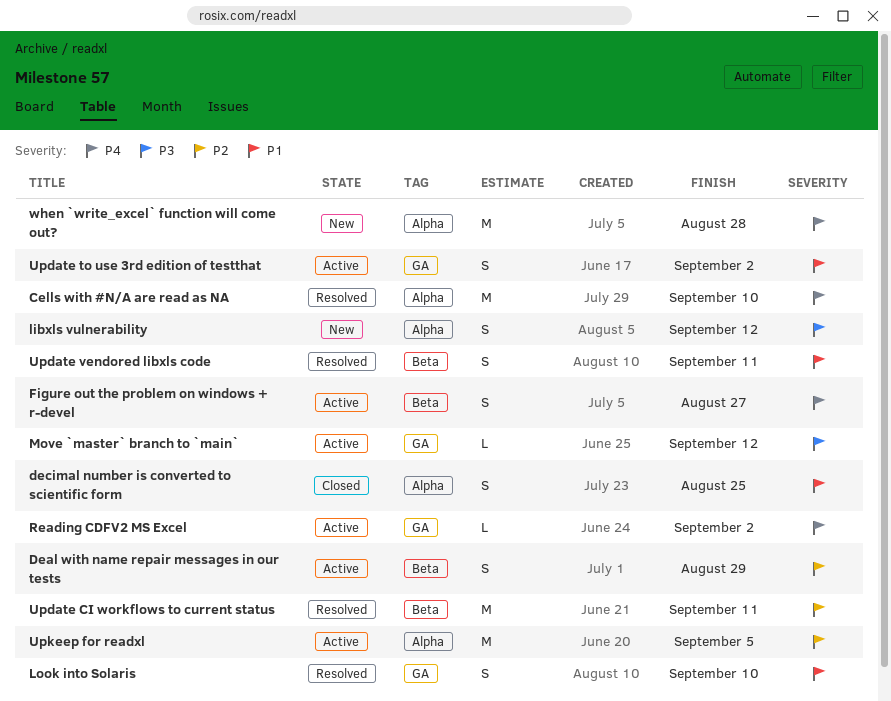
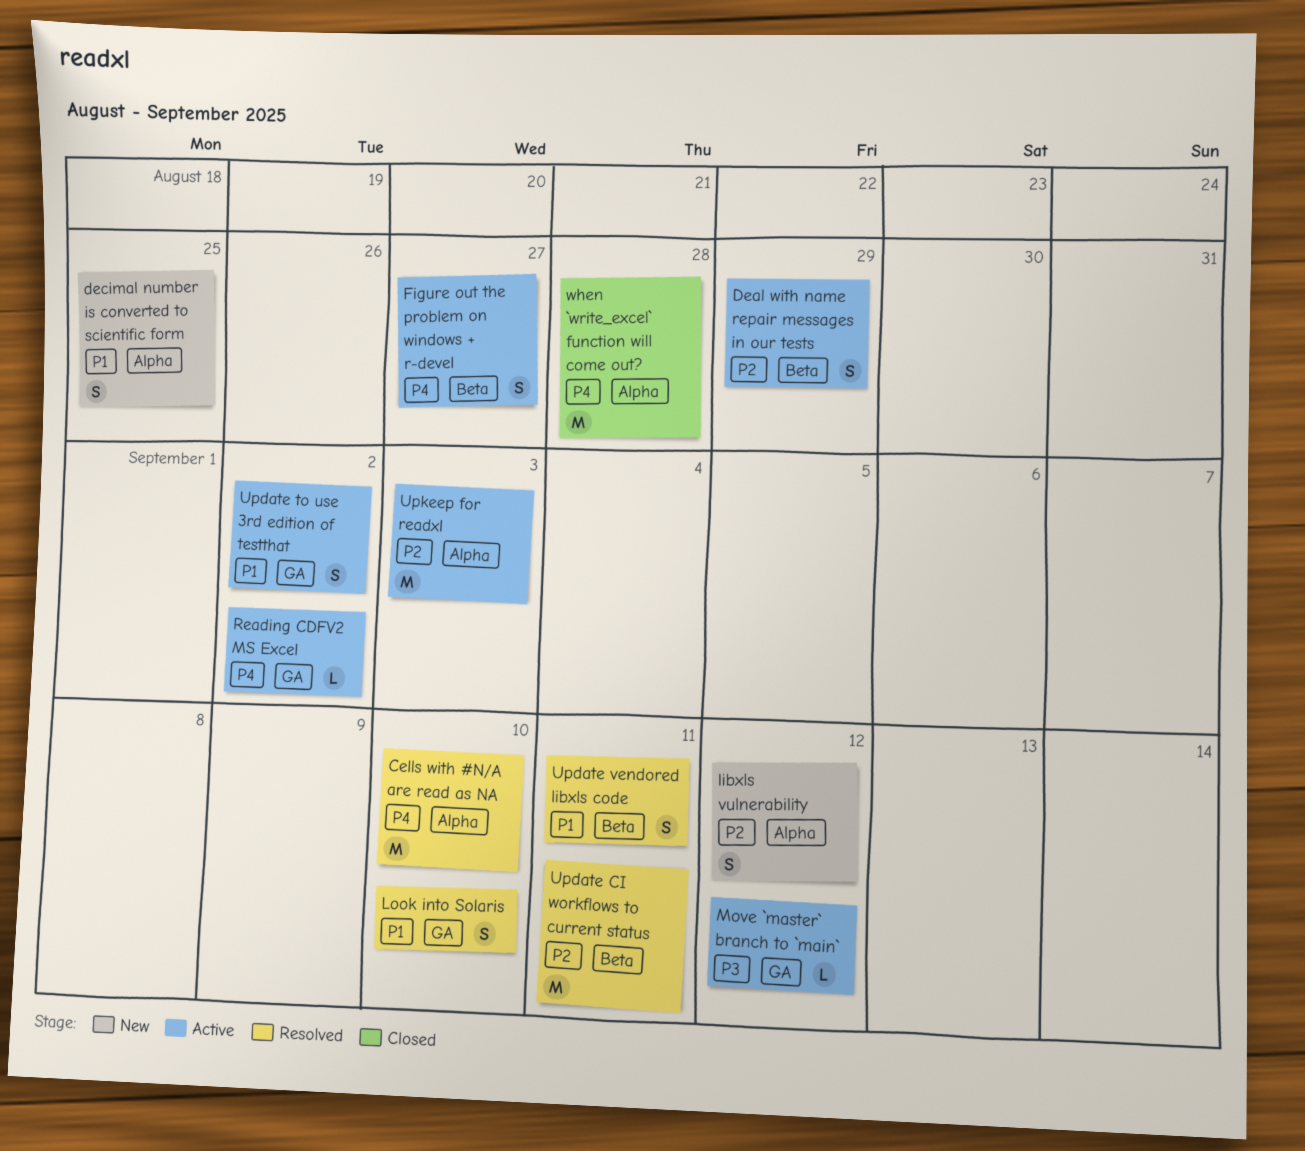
decimal number is converted to scientific form, status: Closed -> New
libxls vulnerability, priority: P3 -> P2
Upkeep for readxl, due: Sep 5 -> Sep 3
when `write_excel` function will come out?, status: New -> Closed

